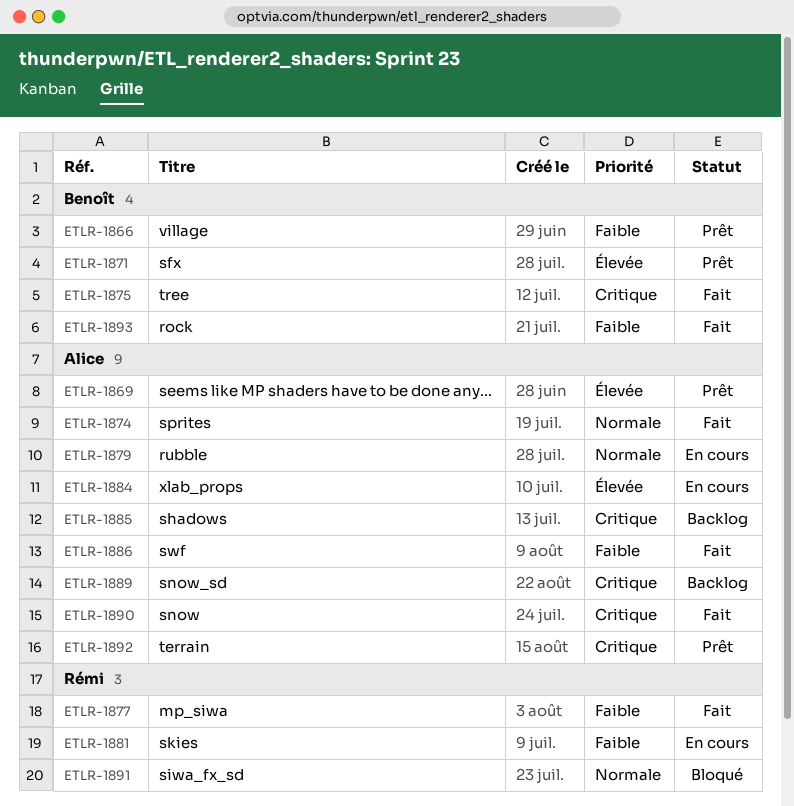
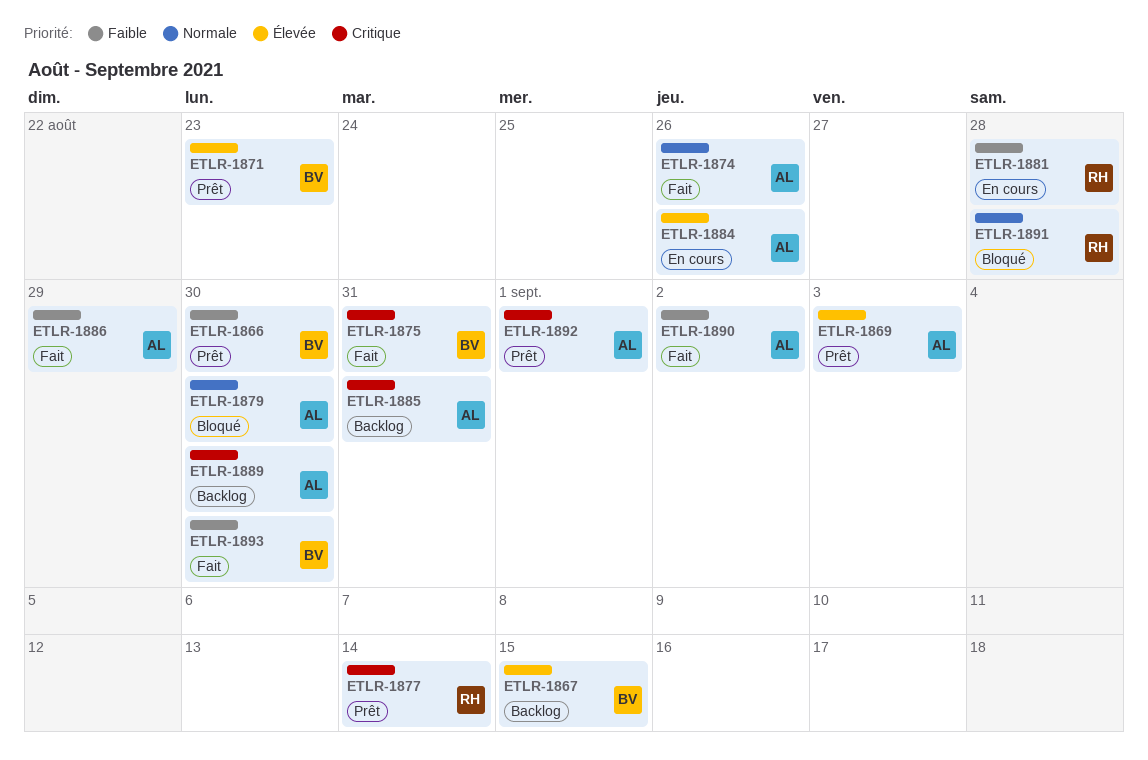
ETLR-1867: none -> present
ETLR-1877, status: Fait -> Prêt
ETLR-1877, priority: Faible -> Critique
ETLR-1879, status: En cours -> Bloqué
ETLR-1890, priority: Critique -> Faible

